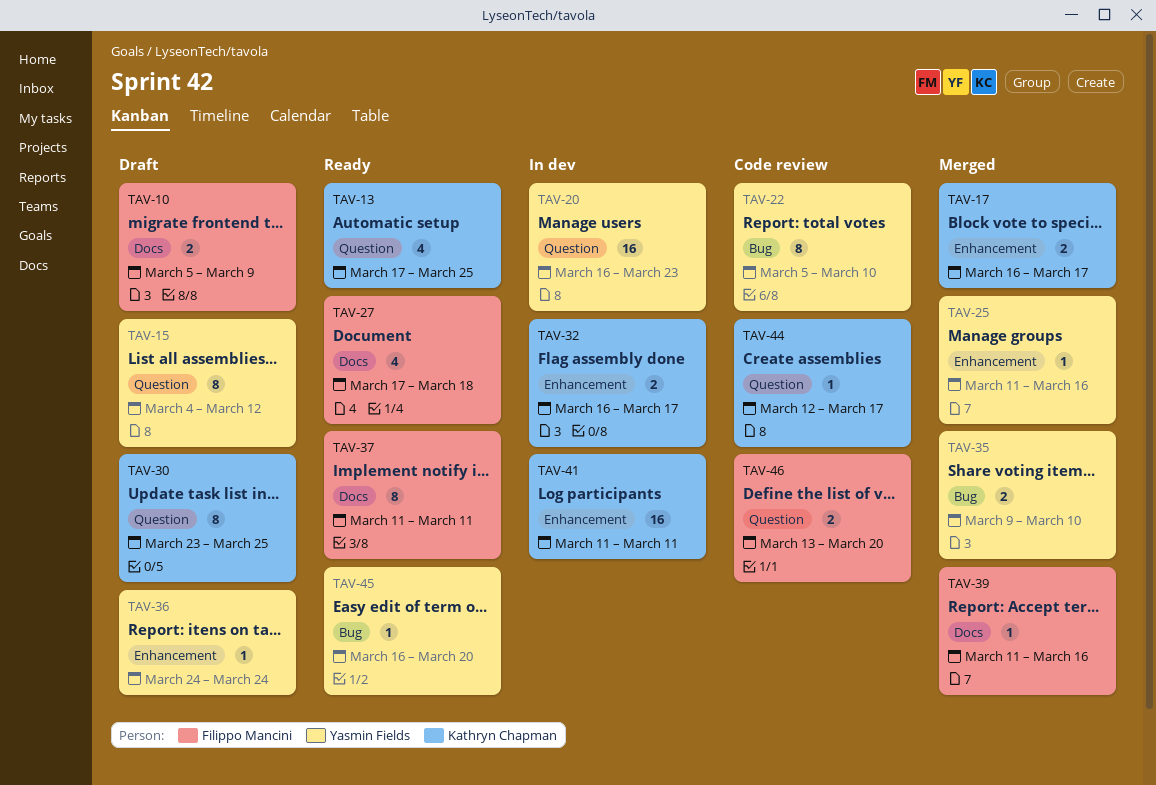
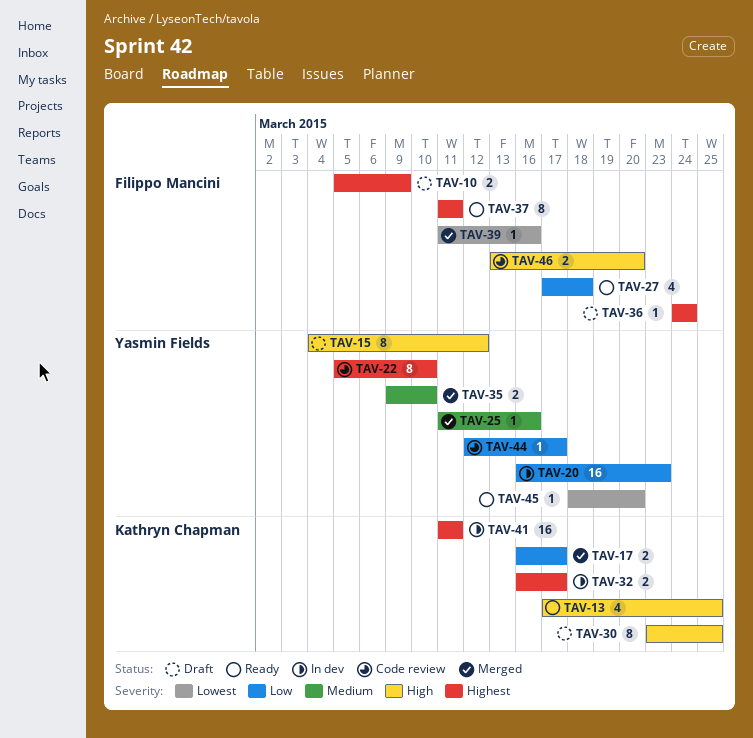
TAV-36, owner: Yasmin Fields -> Filippo Mancini
TAV-44, owner: Kathryn Chapman -> Yasmin Fields
TAV-45, start: Mar 16 -> Mar 18

